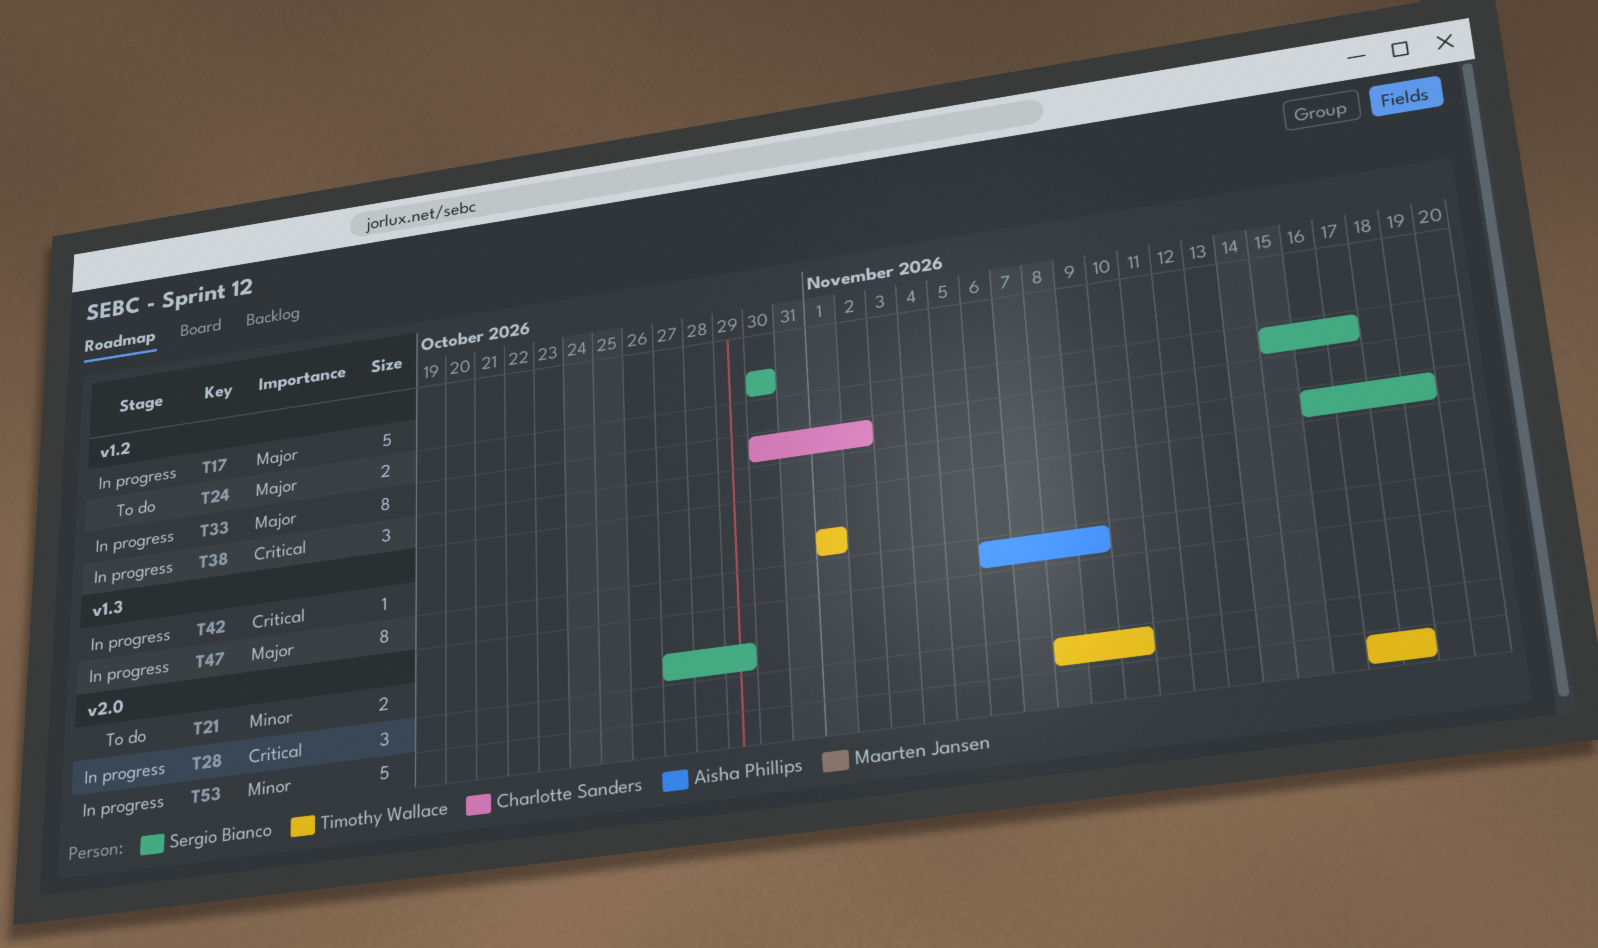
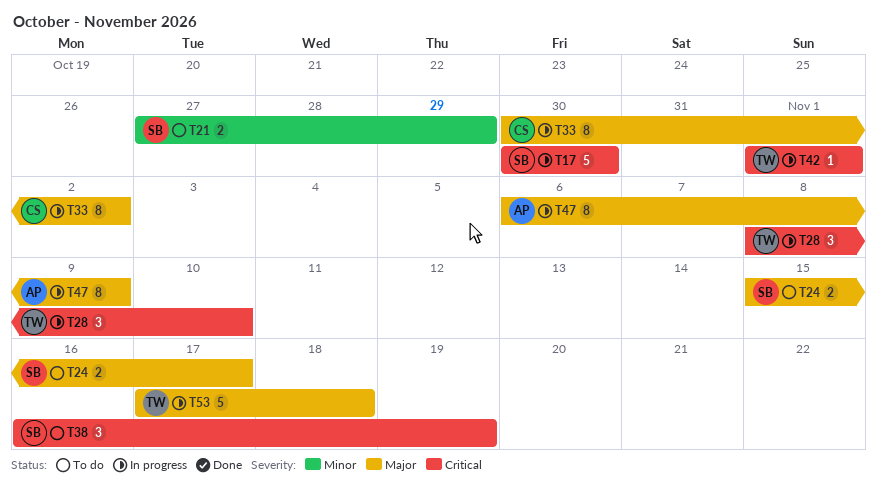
T17, priority: Major -> Critical
T38, status: In progress -> To do
T53, priority: Minor -> Major

